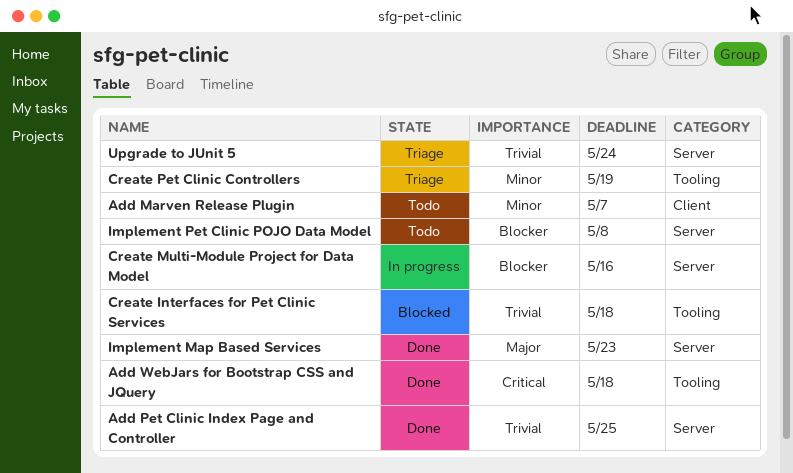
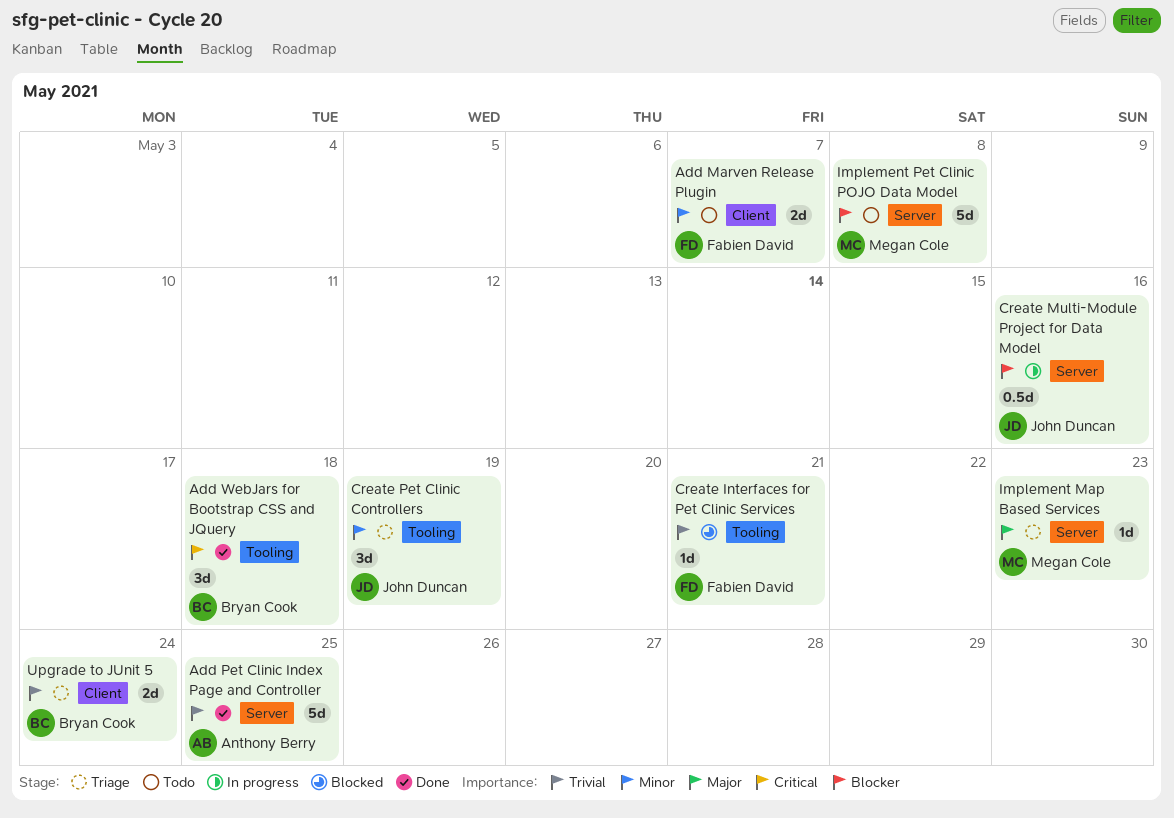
Create Interfaces for Pet Clinic Services, due: May 18 -> May 21
Implement Map Based Services, status: Done -> Triage
Upgrade to JUnit 5, label: Server -> Client

